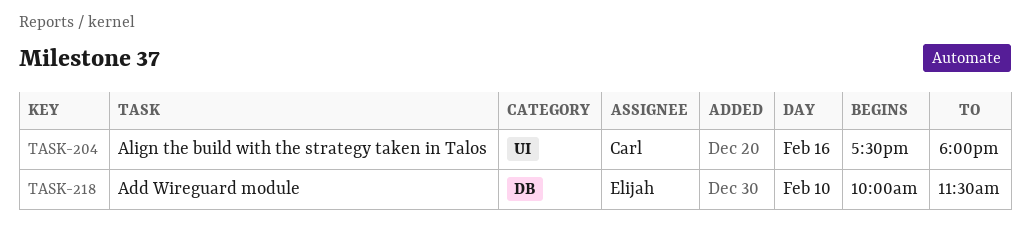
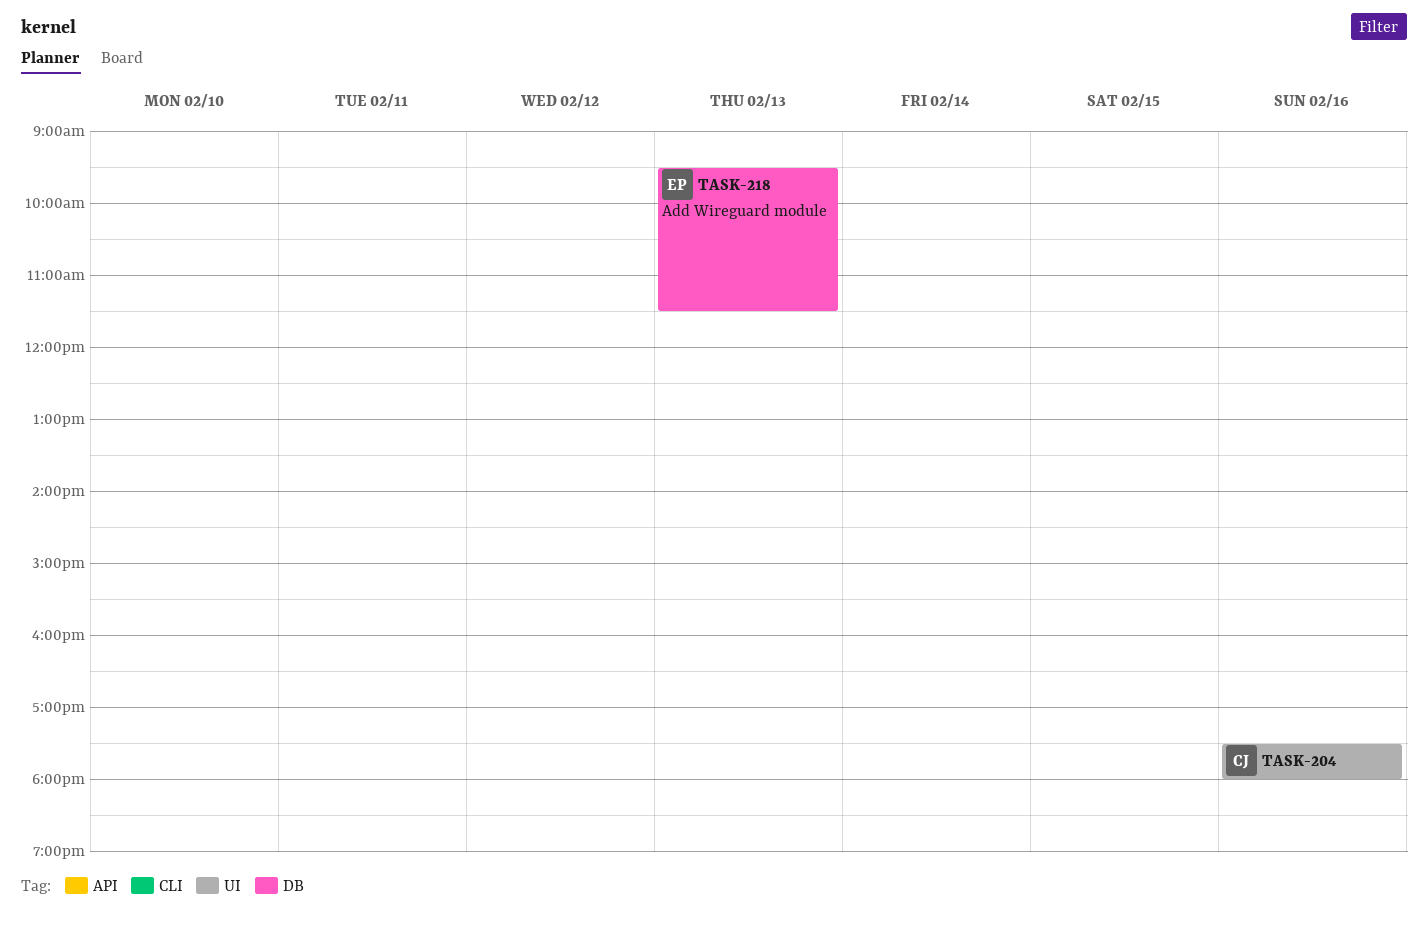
TASK-218, day: Feb 10 -> Feb 13
TASK-218, begins: 10:00 -> 09:30

